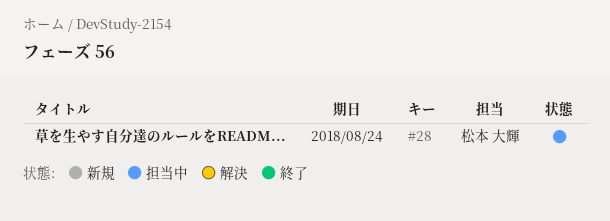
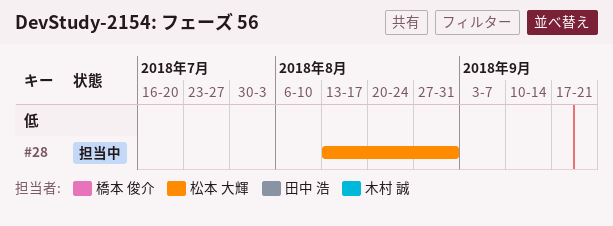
#28, due: Aug 24 -> Aug 31

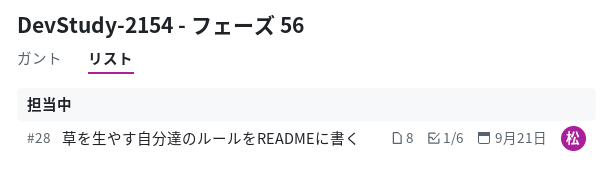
#28, due: Aug 31 -> Sep 21

